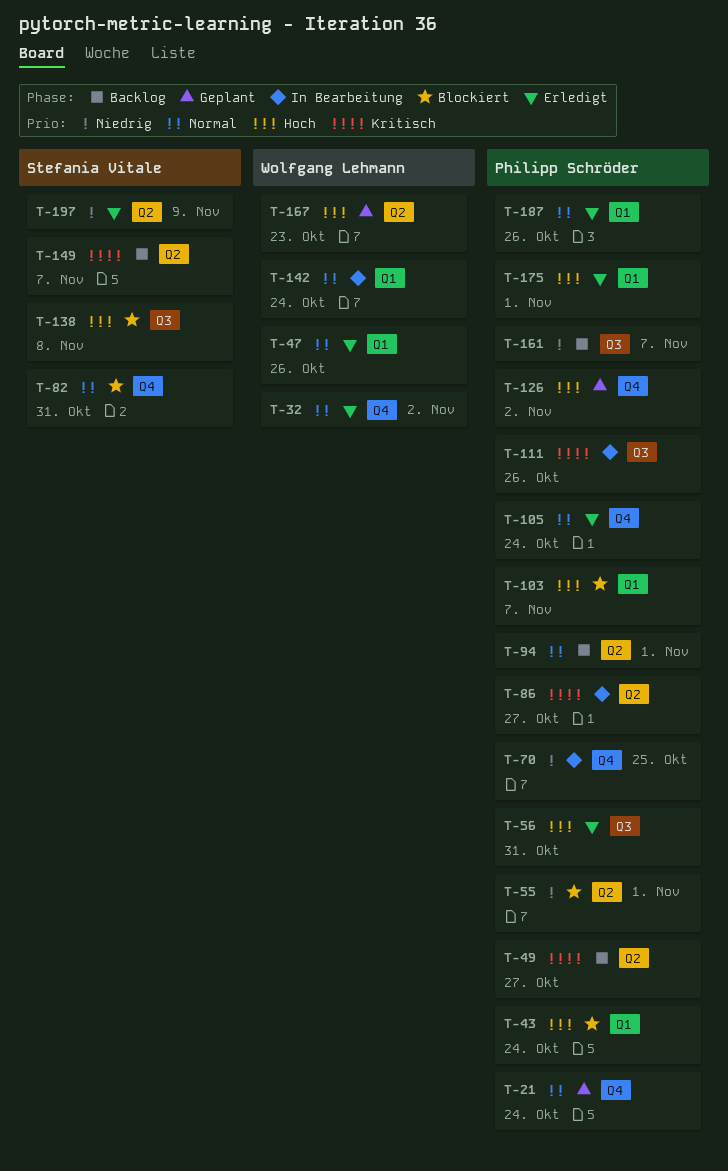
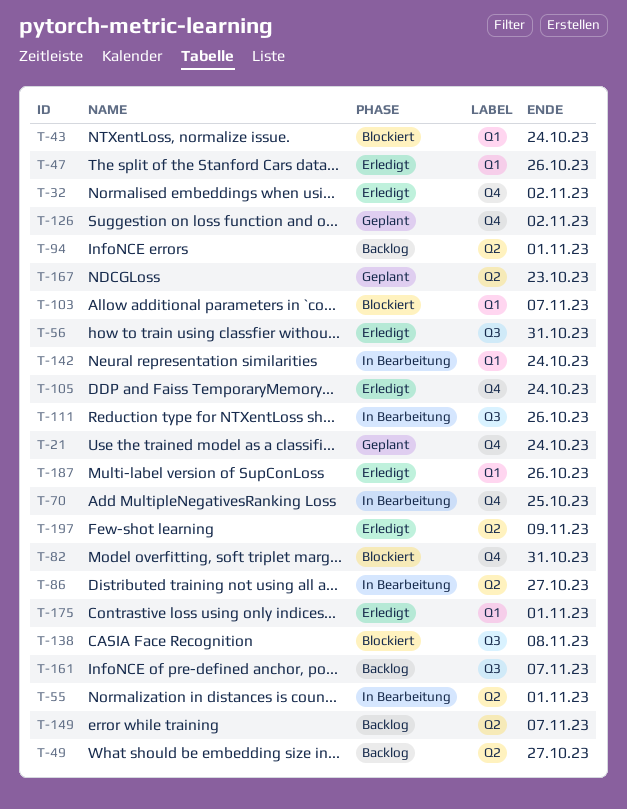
T-55, status: Blockiert -> In Bearbeitung

